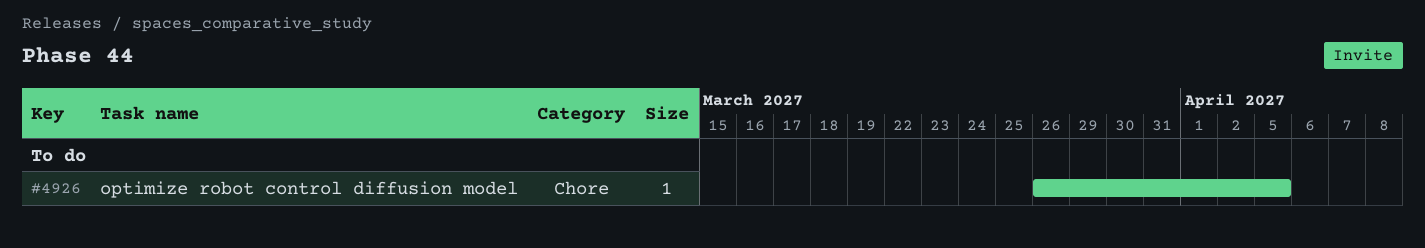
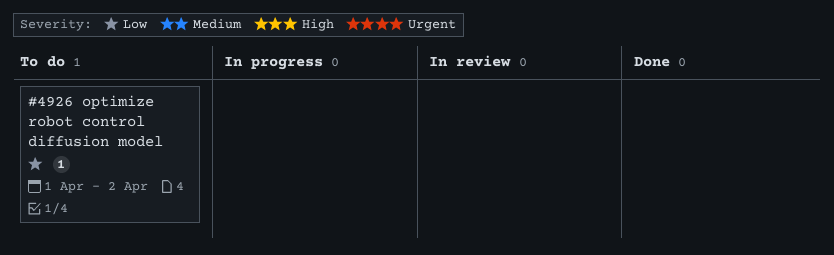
#4926, start: Mar 26 -> Apr 1
#4926, due: Apr 5 -> Apr 2

